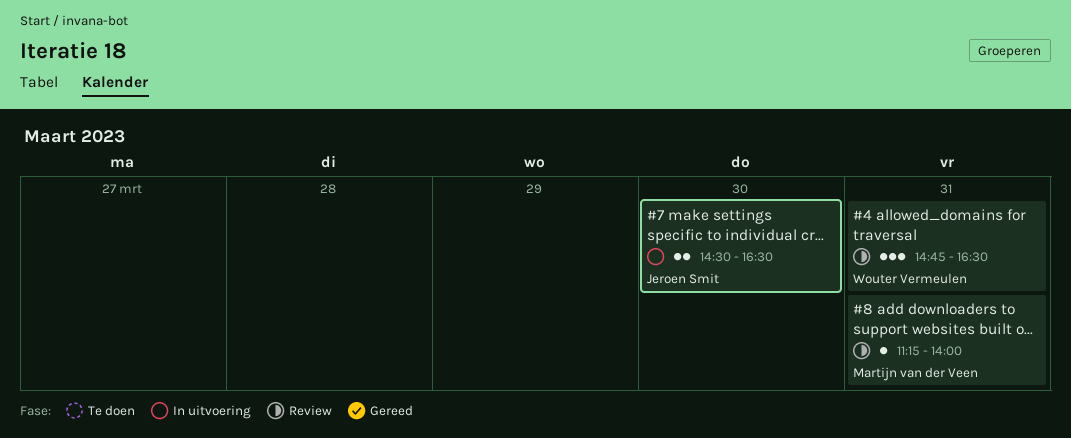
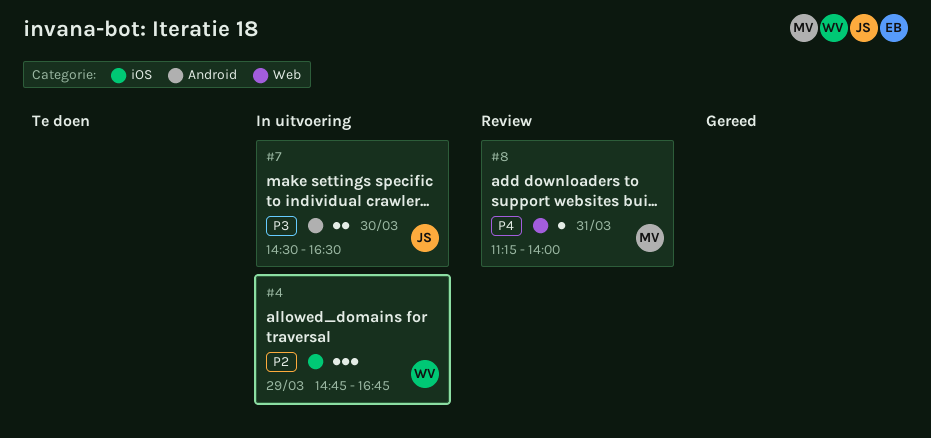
#4, status: Review -> In uitvoering
#4, day: Mar 31 -> Mar 29
#4, ends: 16:30 -> 16:45

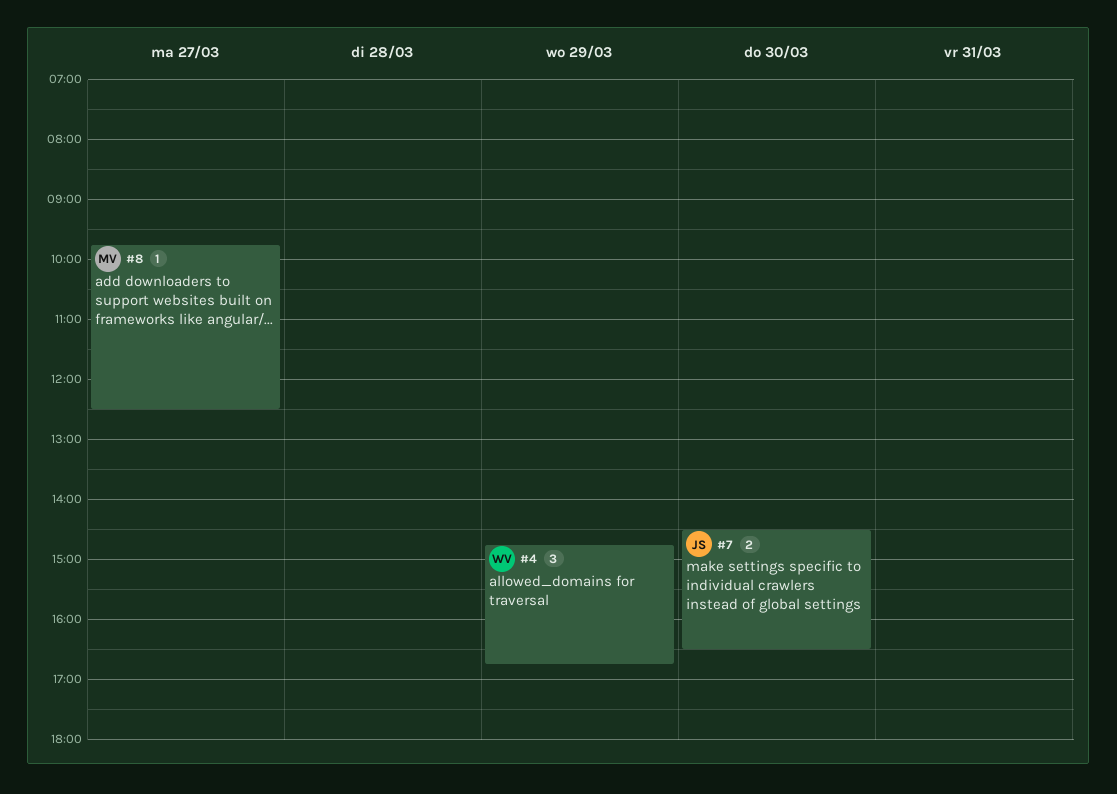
#8, day: Mar 31 -> Mar 27
#8, begins: 11:15 -> 09:45
#8, ends: 14:00 -> 12:30

